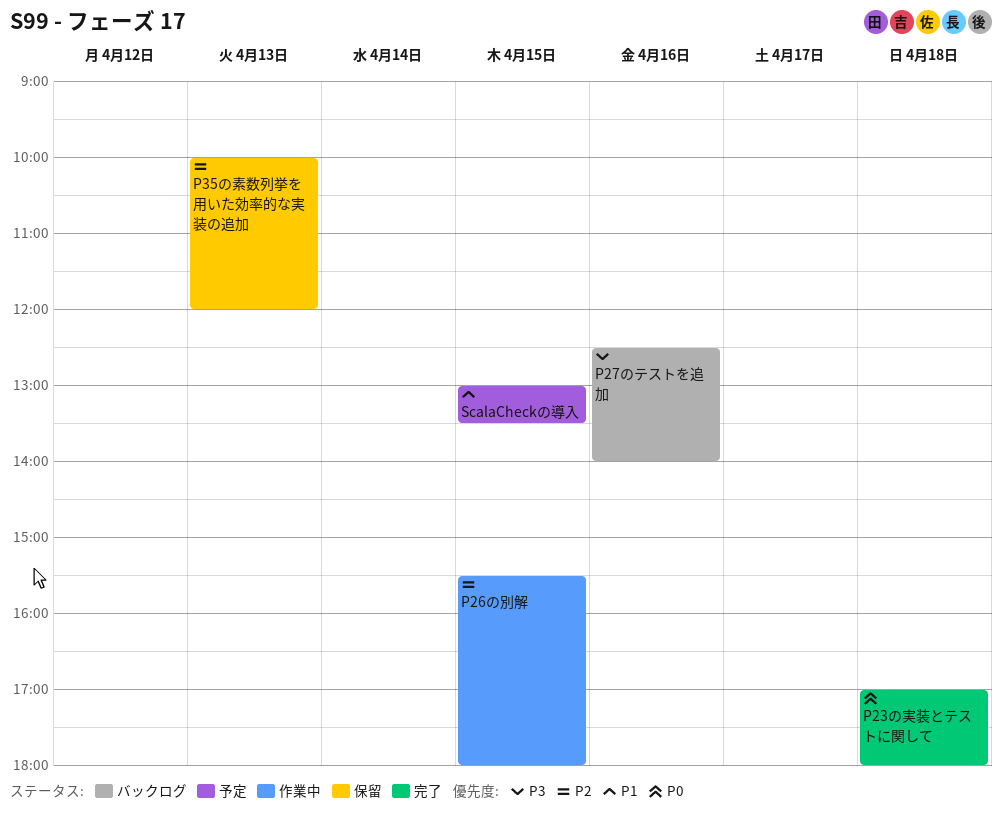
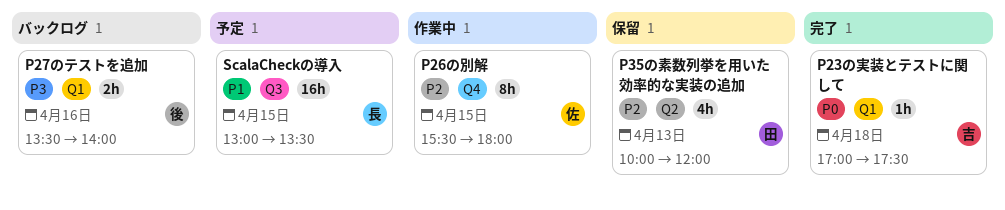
P23の実装とテストに関して, ends: 18:00 -> 17:30
P27のテストを追加, begins: 12:30 -> 13:30

